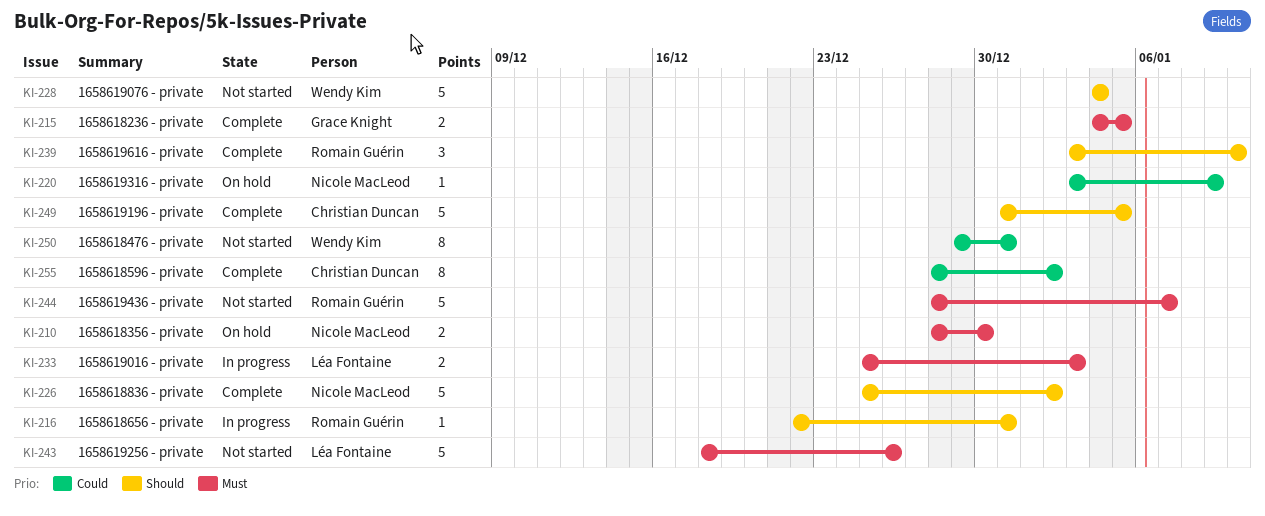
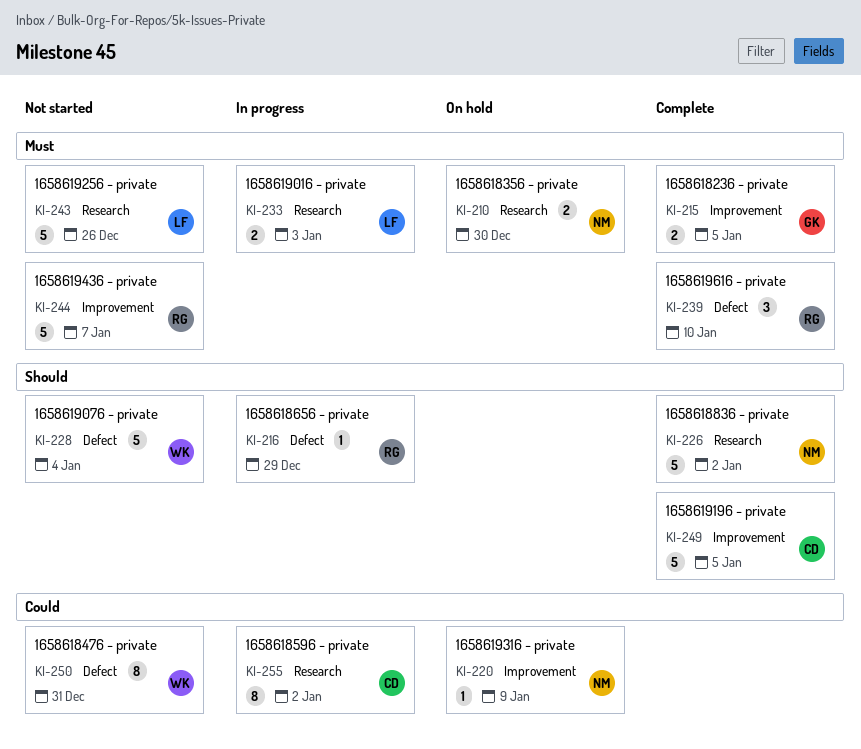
KI-216, due: Dec 31 -> Dec 29
KI-239, priority: Should -> Must
KI-255, status: Complete -> In progress

